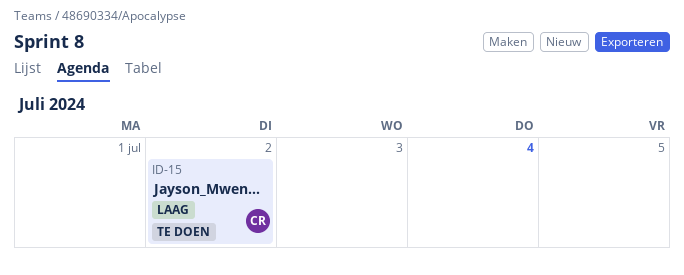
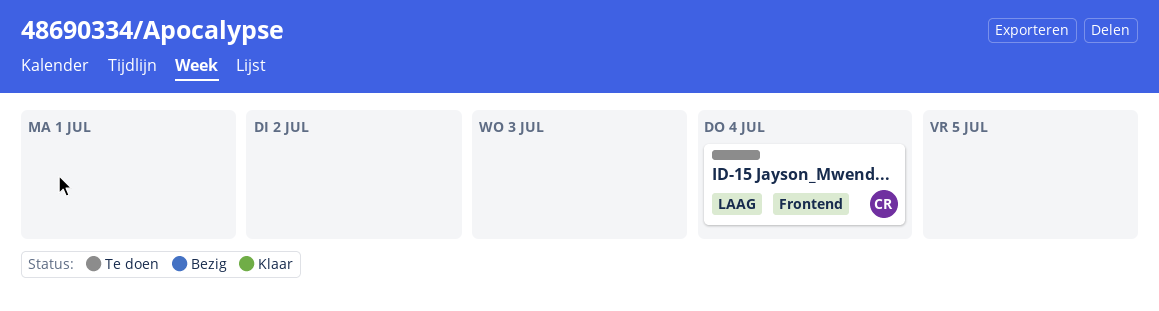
ID-15, due: Jul 2 -> Jul 4

